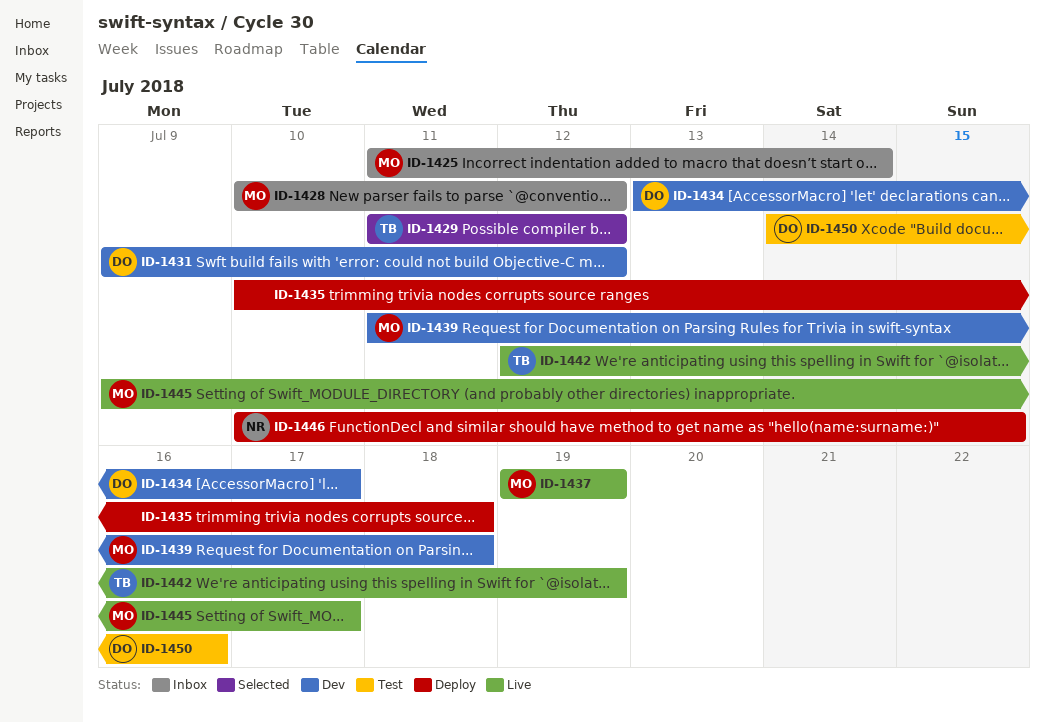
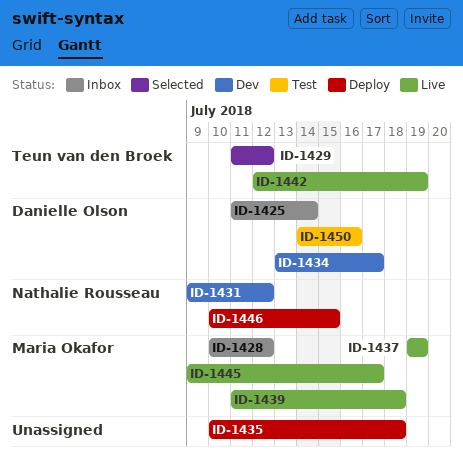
ID-1425, owner: Maria Okafor -> Danielle Olson
ID-1431, owner: Danielle Olson -> Nathalie Rousseau
ID-1439, status: Dev -> Live

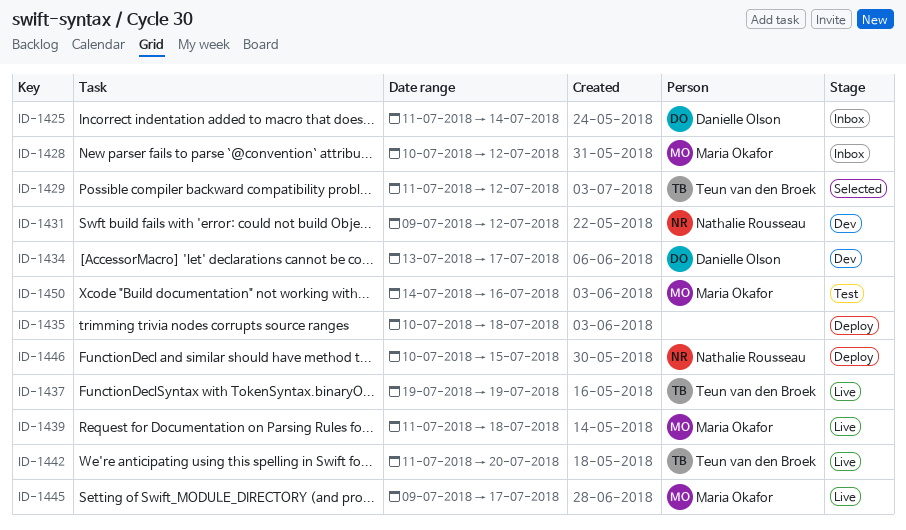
ID-1437, owner: Maria Okafor -> Teun van den Broek
ID-1442, start: Jul 12 -> Jul 11
ID-1442, due: Jul 19 -> Jul 20
ID-1450, owner: Danielle Olson -> Maria Okafor

